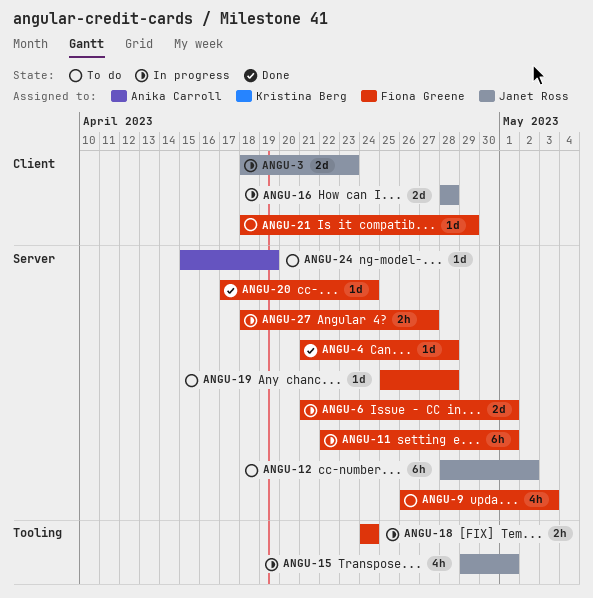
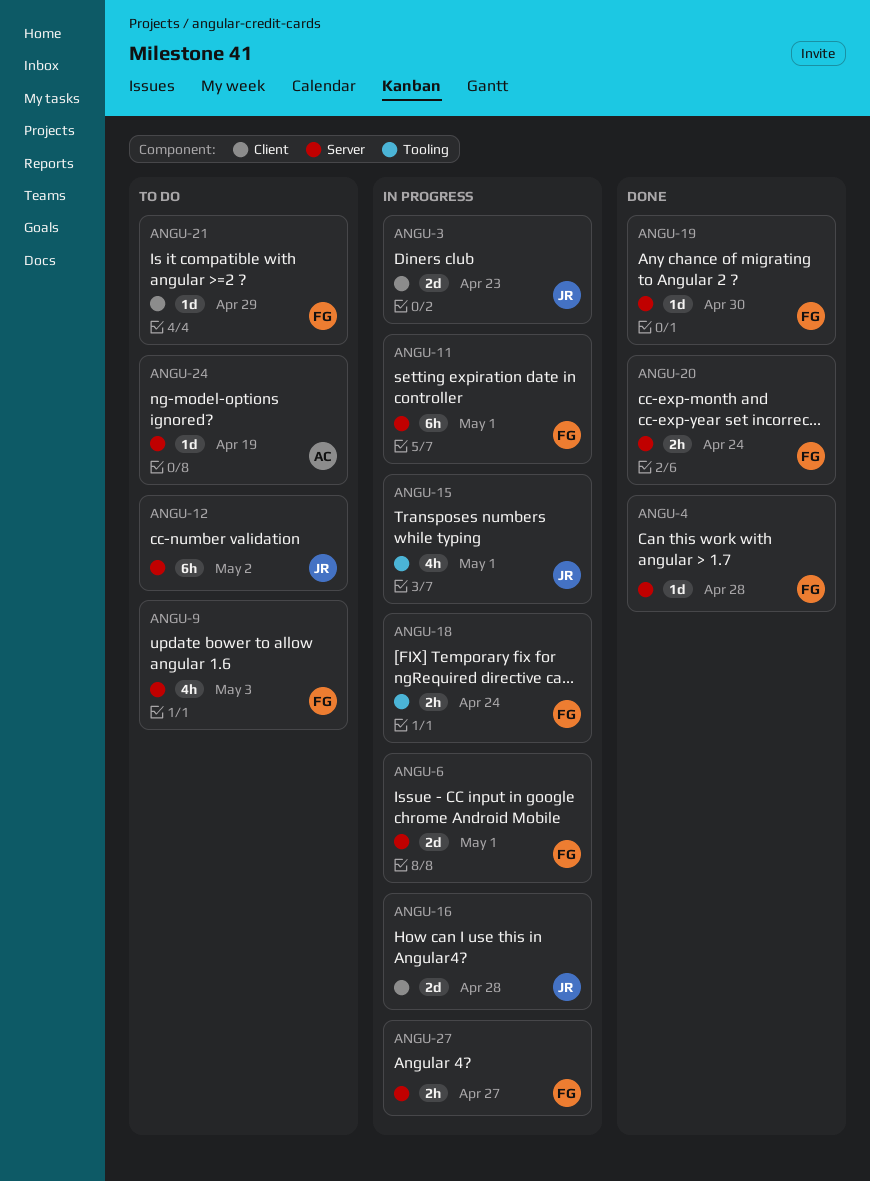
ANGU-19, status: To do -> Done
ANGU-19, due: Apr 28 -> Apr 30
ANGU-20, estimate: 1d -> 2h

